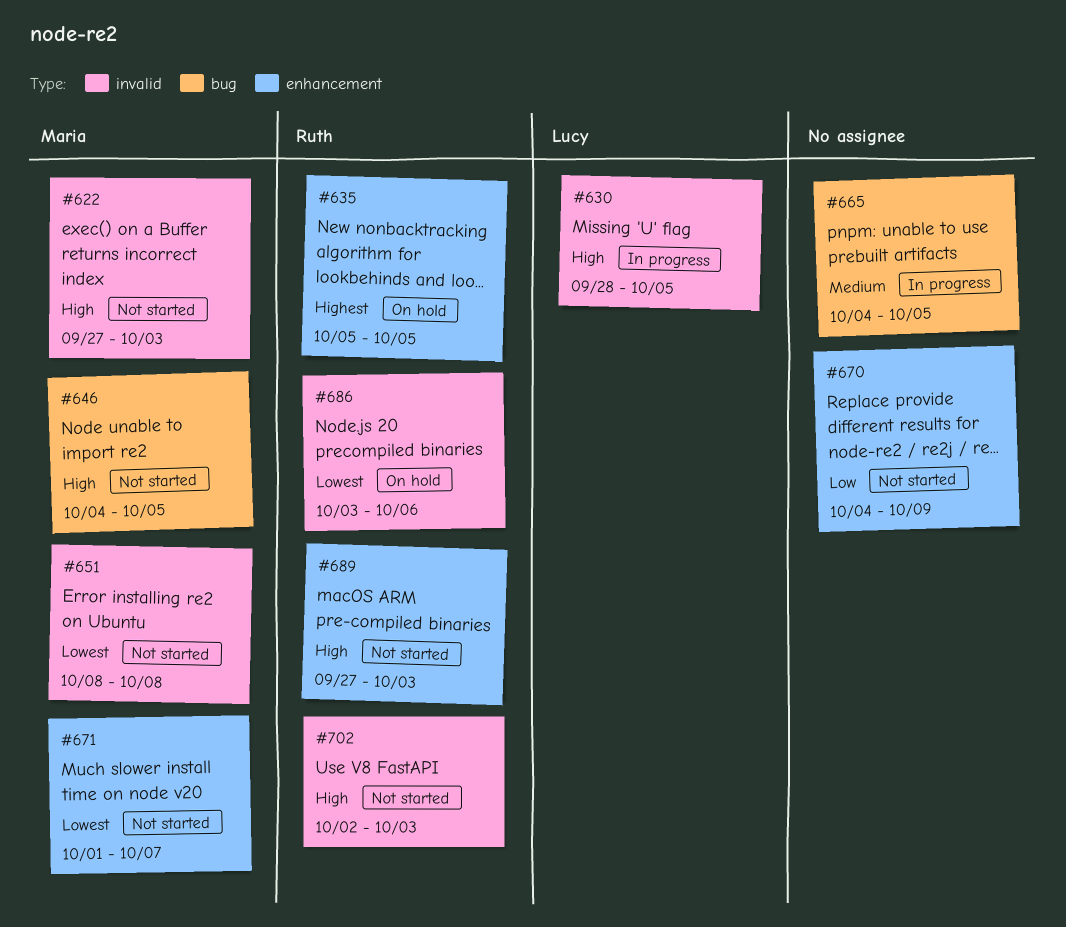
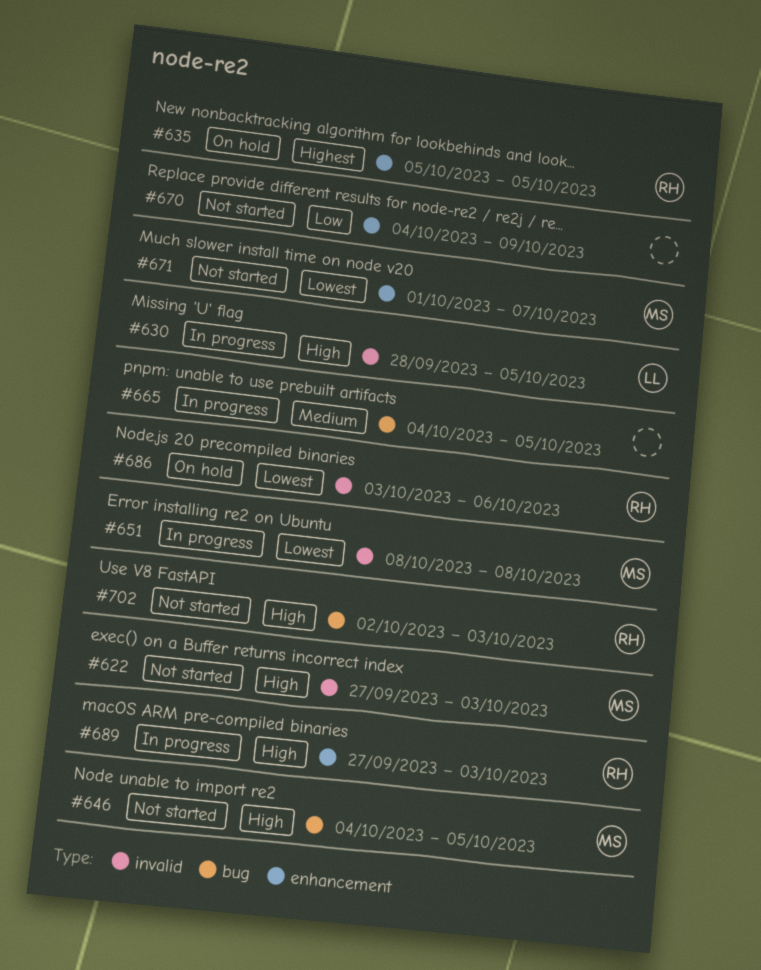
#651, status: Not started -> In progress
#689, status: Not started -> In progress
#702, label: invalid -> bug

